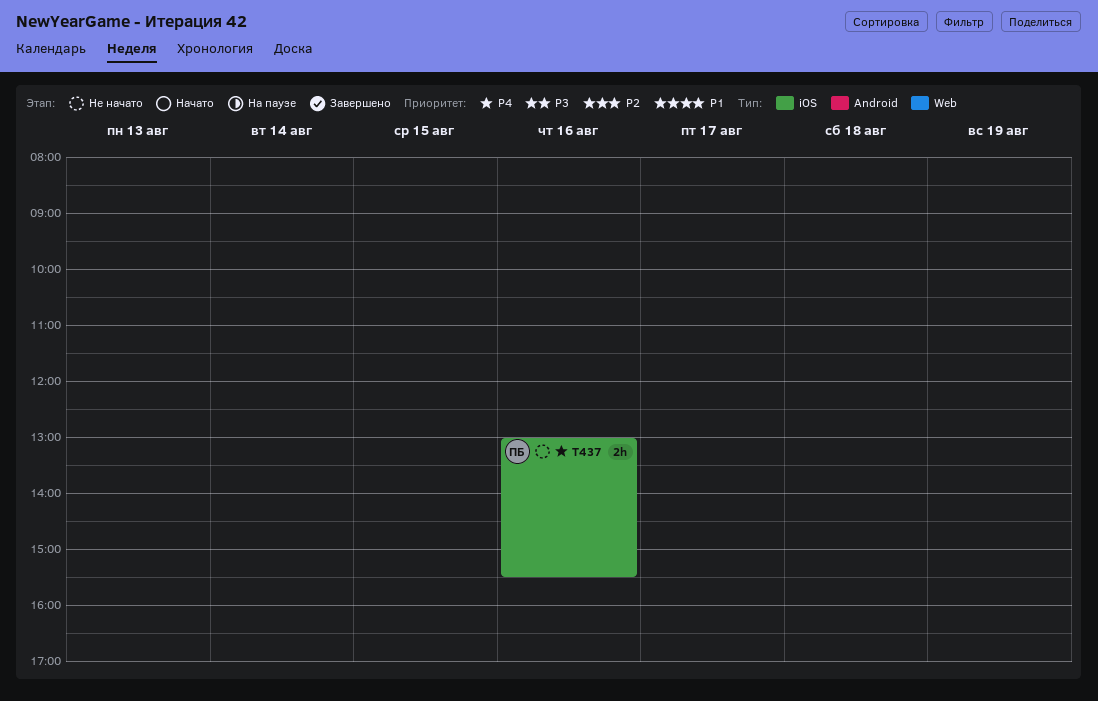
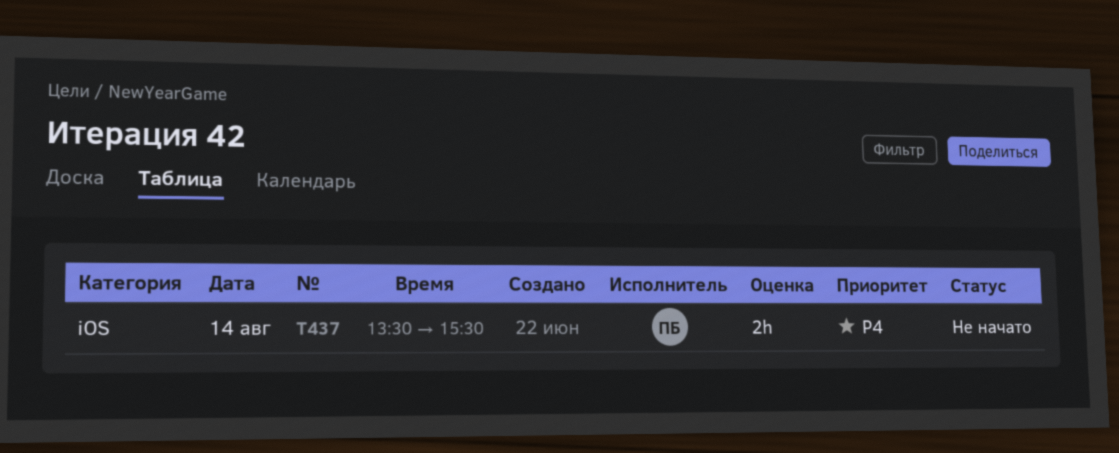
T437, day: Aug 16 -> Aug 14
T437, begins: 13:00 -> 13:30

